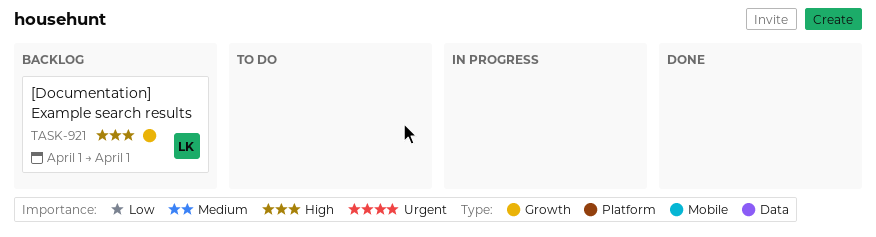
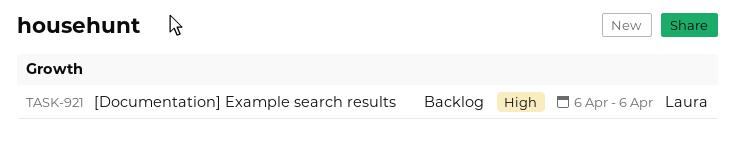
TASK-921, start: Apr 1 -> Apr 6
TASK-921, due: Apr 1 -> Apr 6

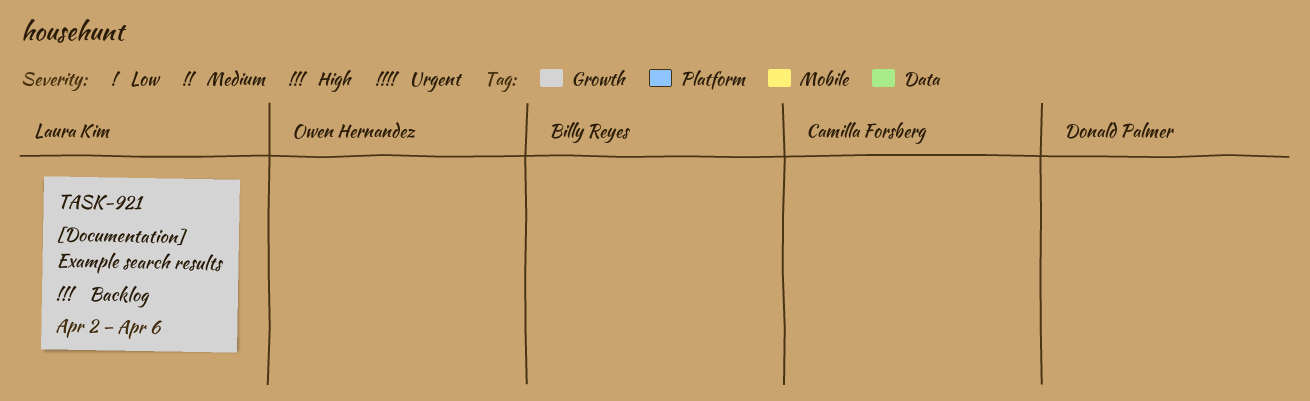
TASK-921, start: Apr 6 -> Apr 2

